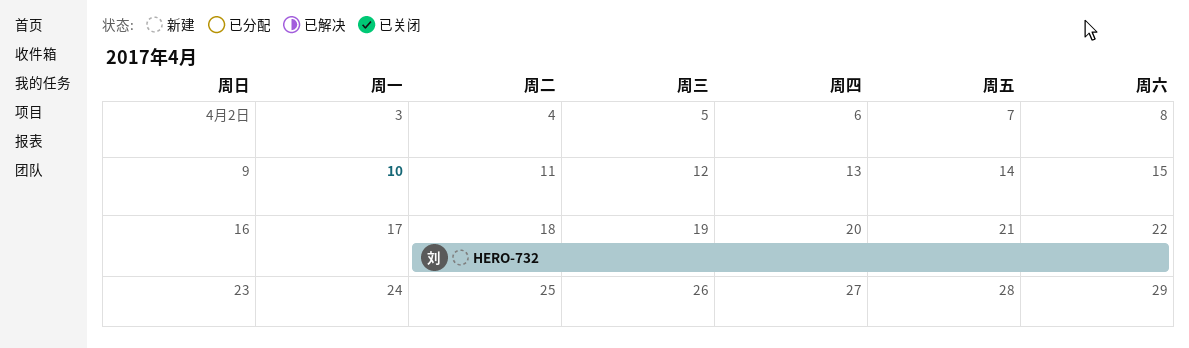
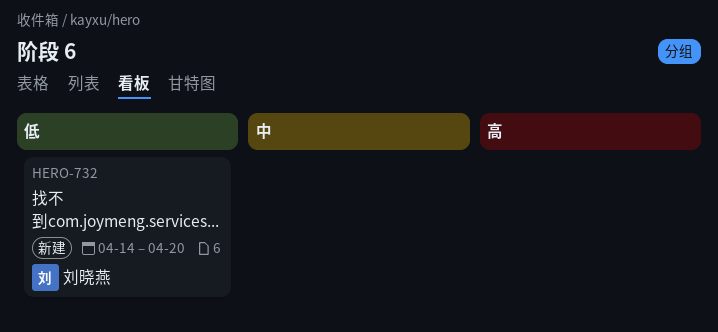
HERO-732, start: Apr 18 -> Apr 14
HERO-732, due: Apr 22 -> Apr 20

